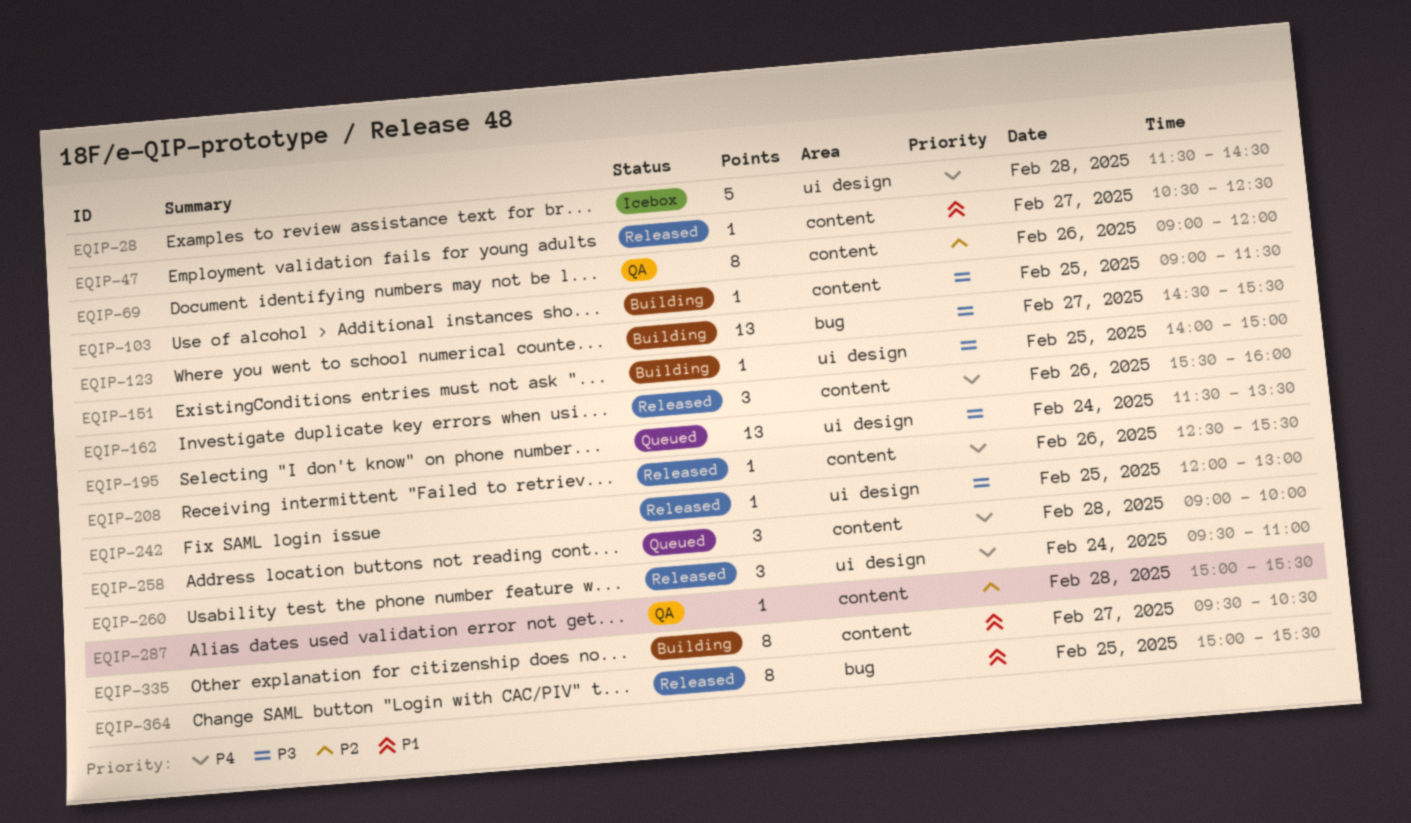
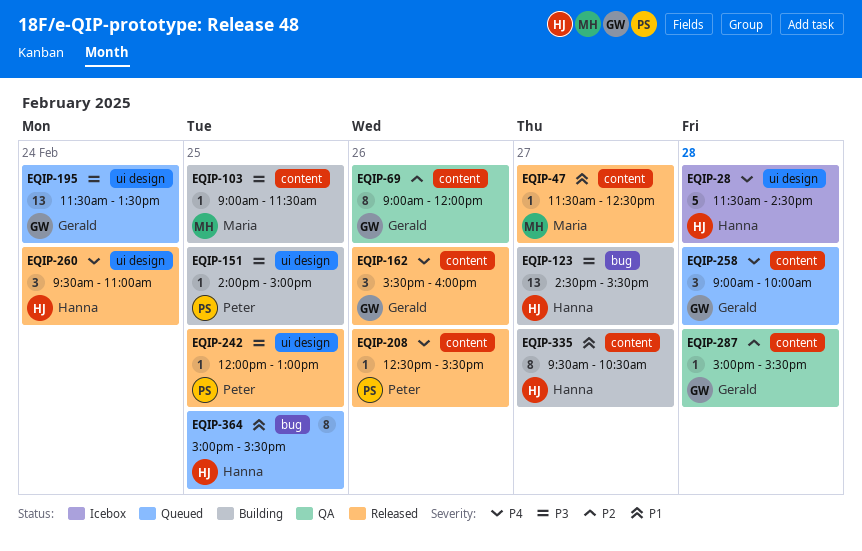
EQIP-47, begins: 10:30 -> 11:30
EQIP-364, status: Released -> Queued

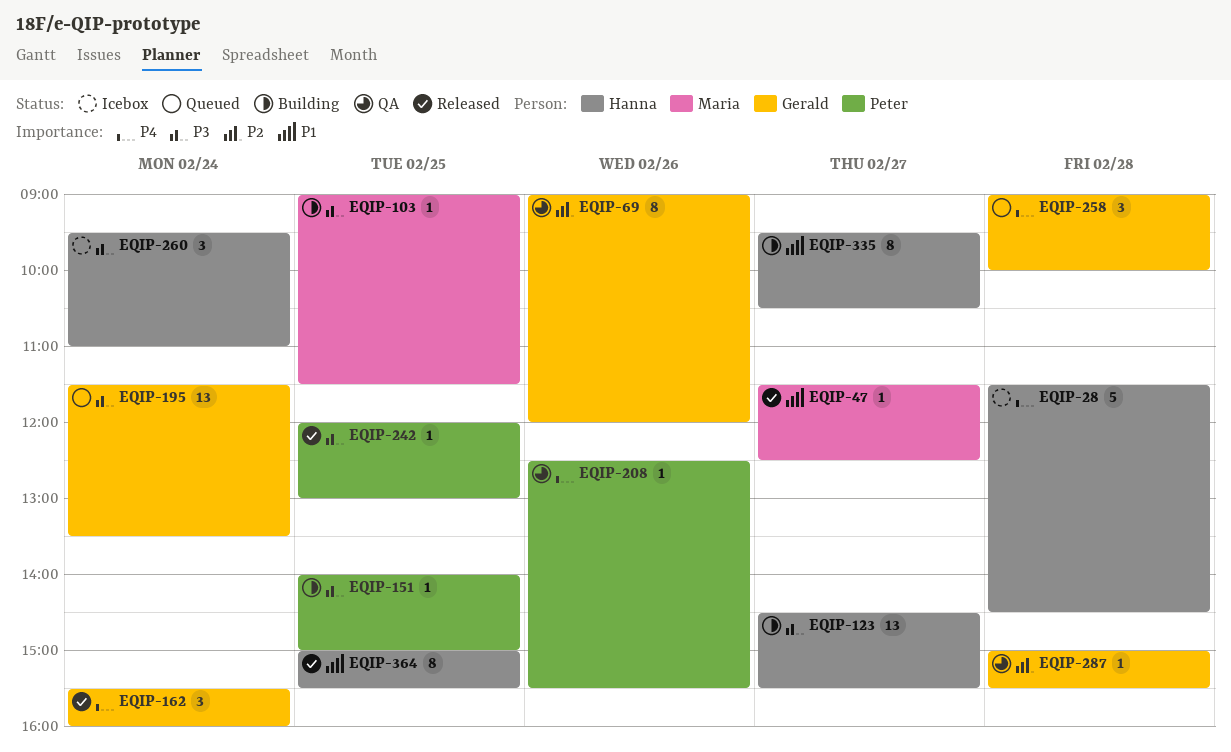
EQIP-162, day: Feb 26 -> Feb 24
EQIP-208, status: Released -> QA
EQIP-260, status: Released -> Icebox
EQIP-260, priority: P4 -> P3
EQIP-364, status: Queued -> Released

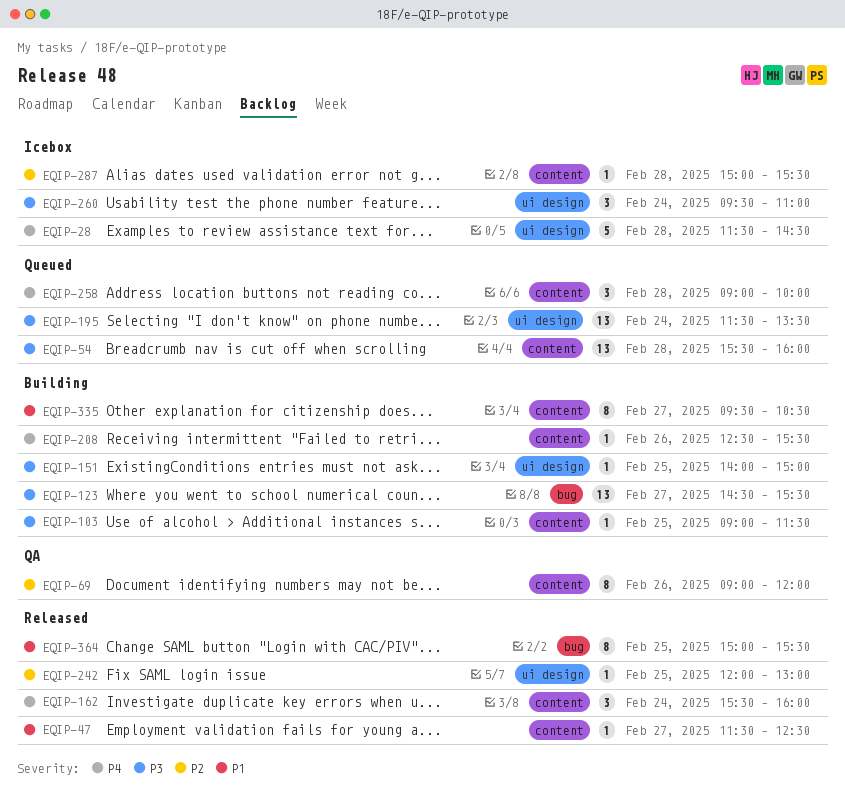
EQIP-54: none -> present
EQIP-208, status: QA -> Building
EQIP-242, priority: P3 -> P2
EQIP-287, status: QA -> Icebox

